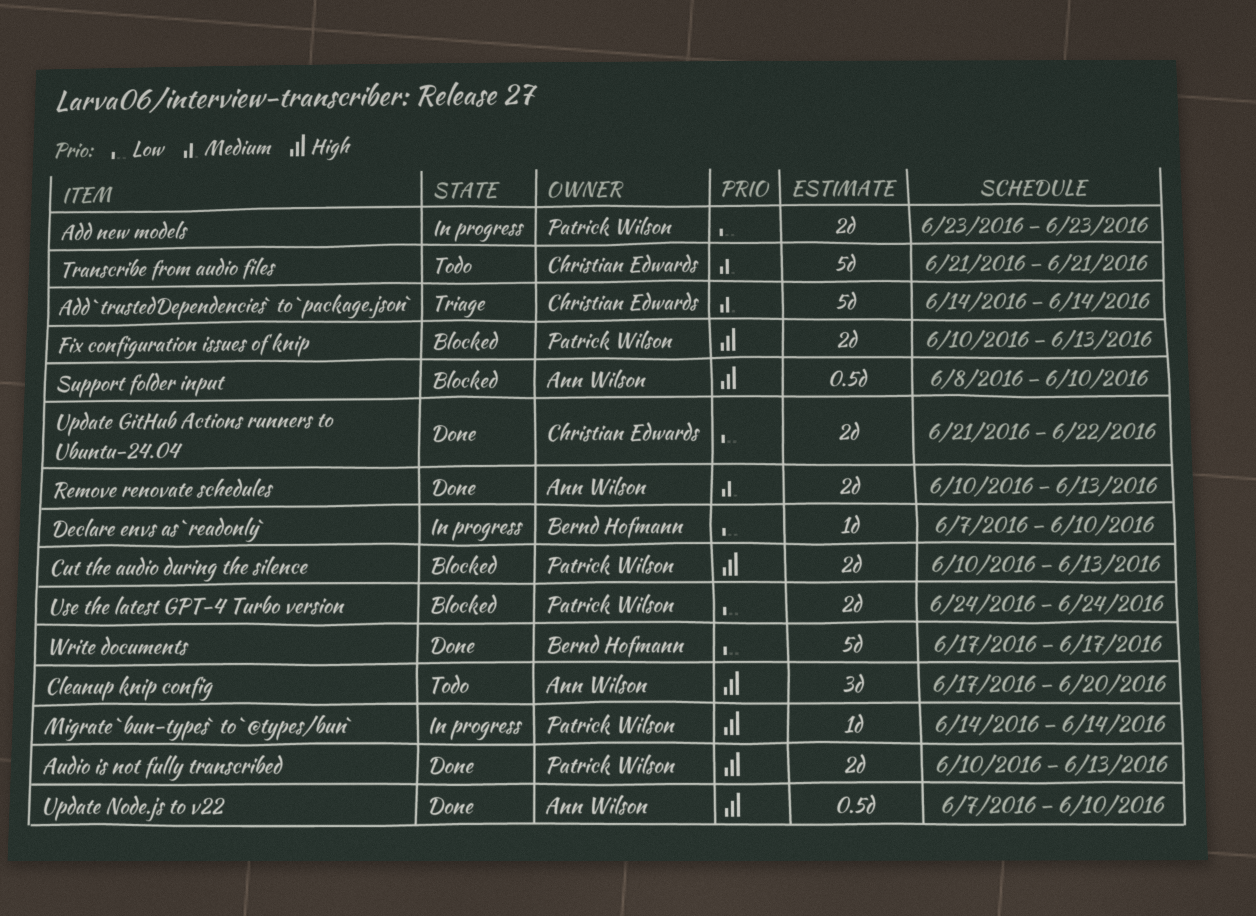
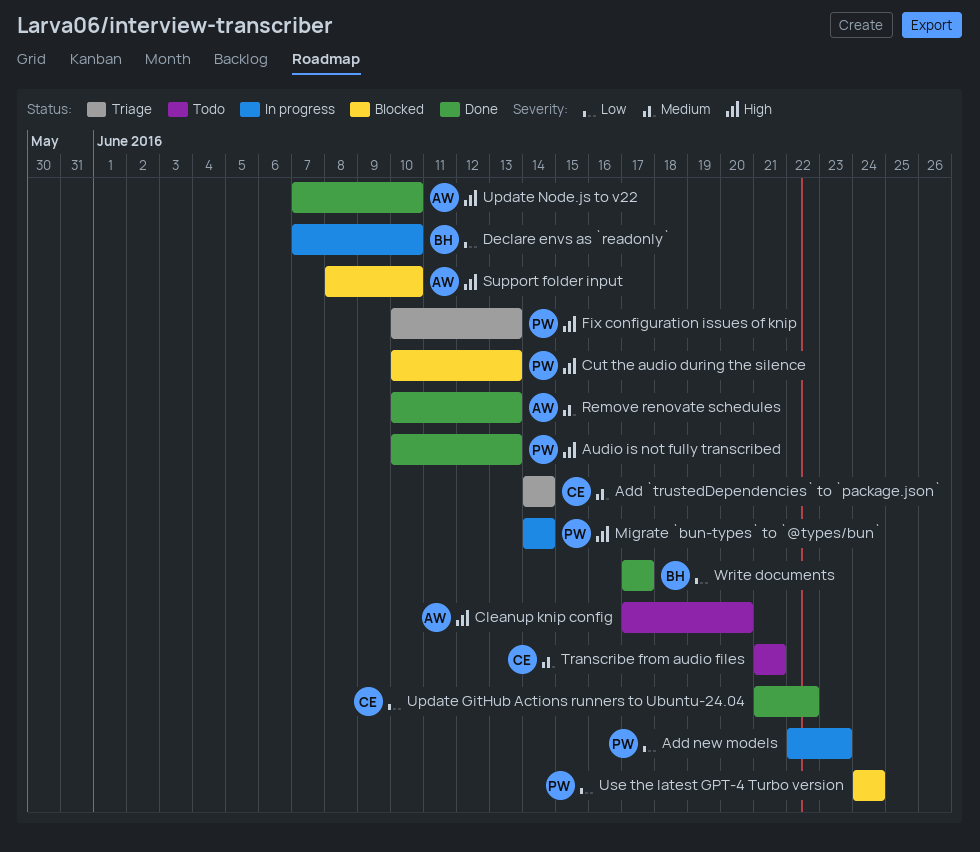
Add new models, start: Jun 23 -> Jun 22
Fix configuration issues of knip, status: Blocked -> Triage

